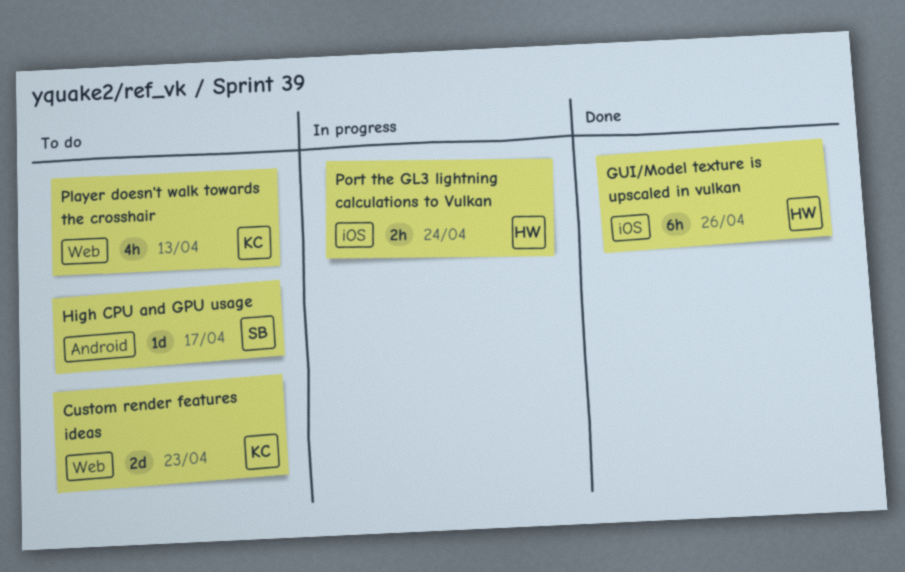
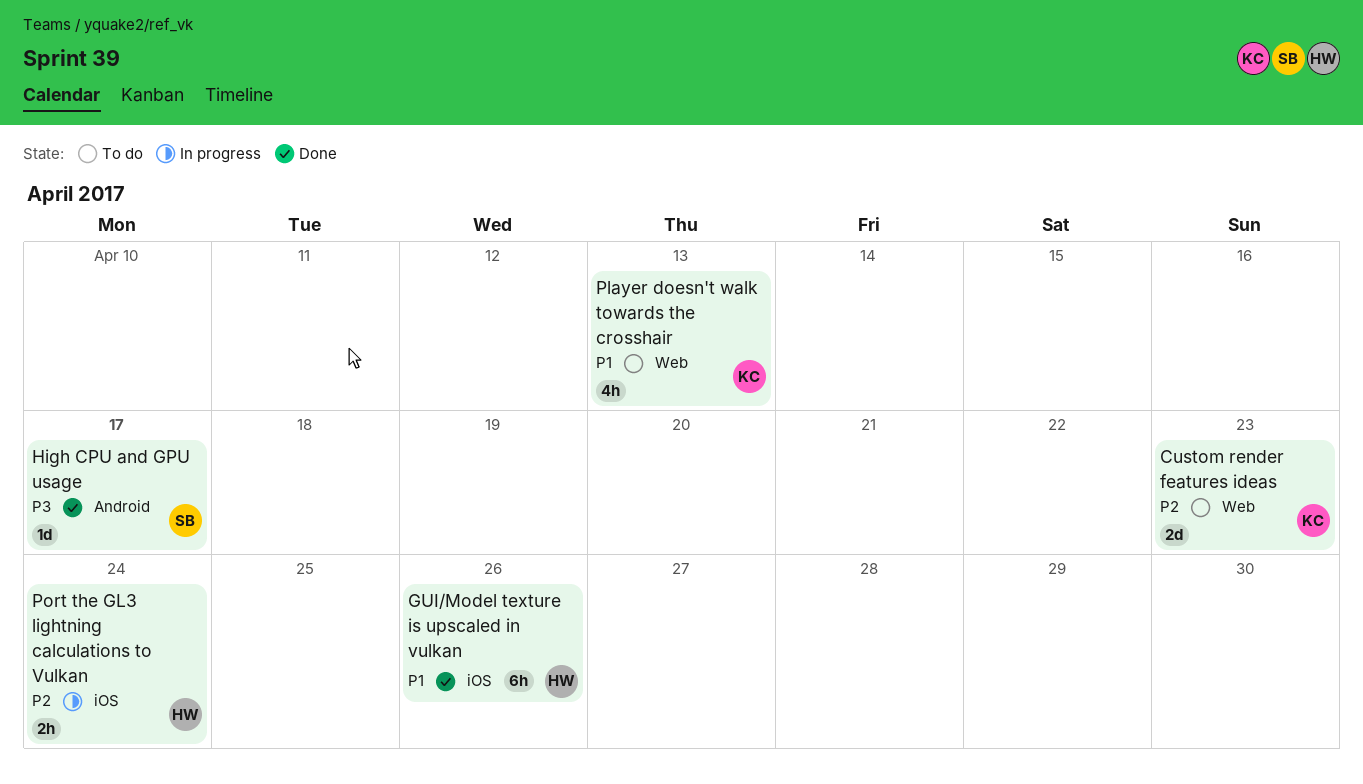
High CPU and GPU usage, status: To do -> Done

